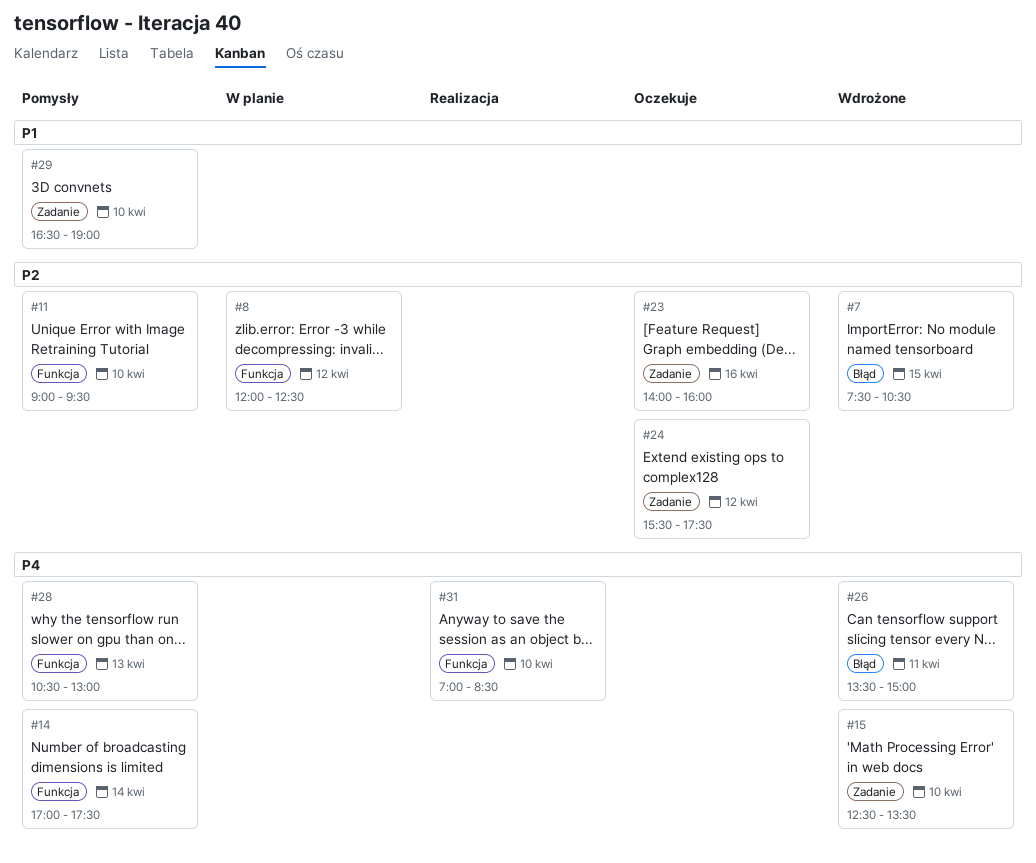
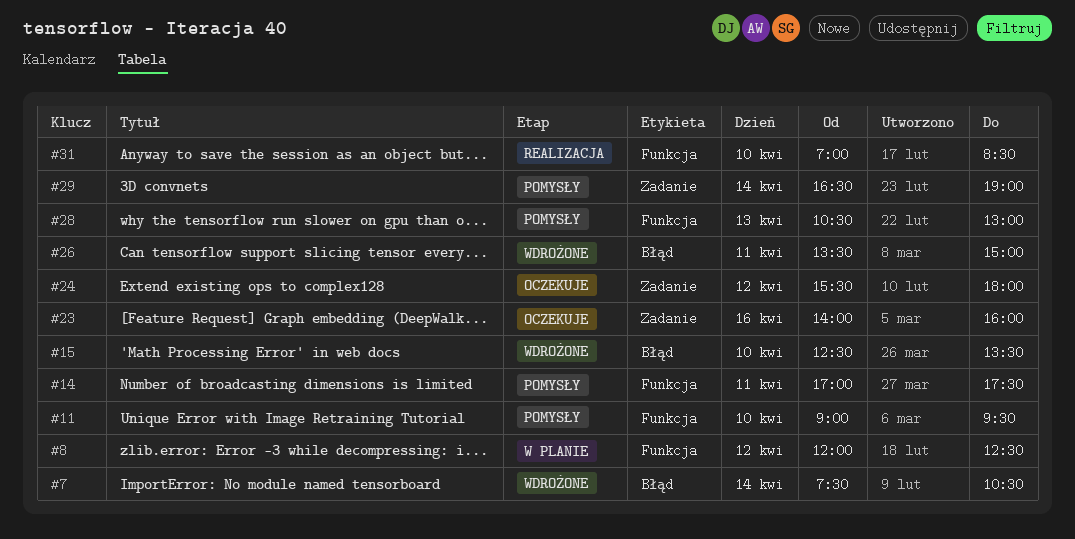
#7, day: Apr 15 -> Apr 14
#14, day: Apr 14 -> Apr 11
#15, label: Zadanie -> Błąd
#24, ends: 17:30 -> 18:00
#29, day: Apr 10 -> Apr 14

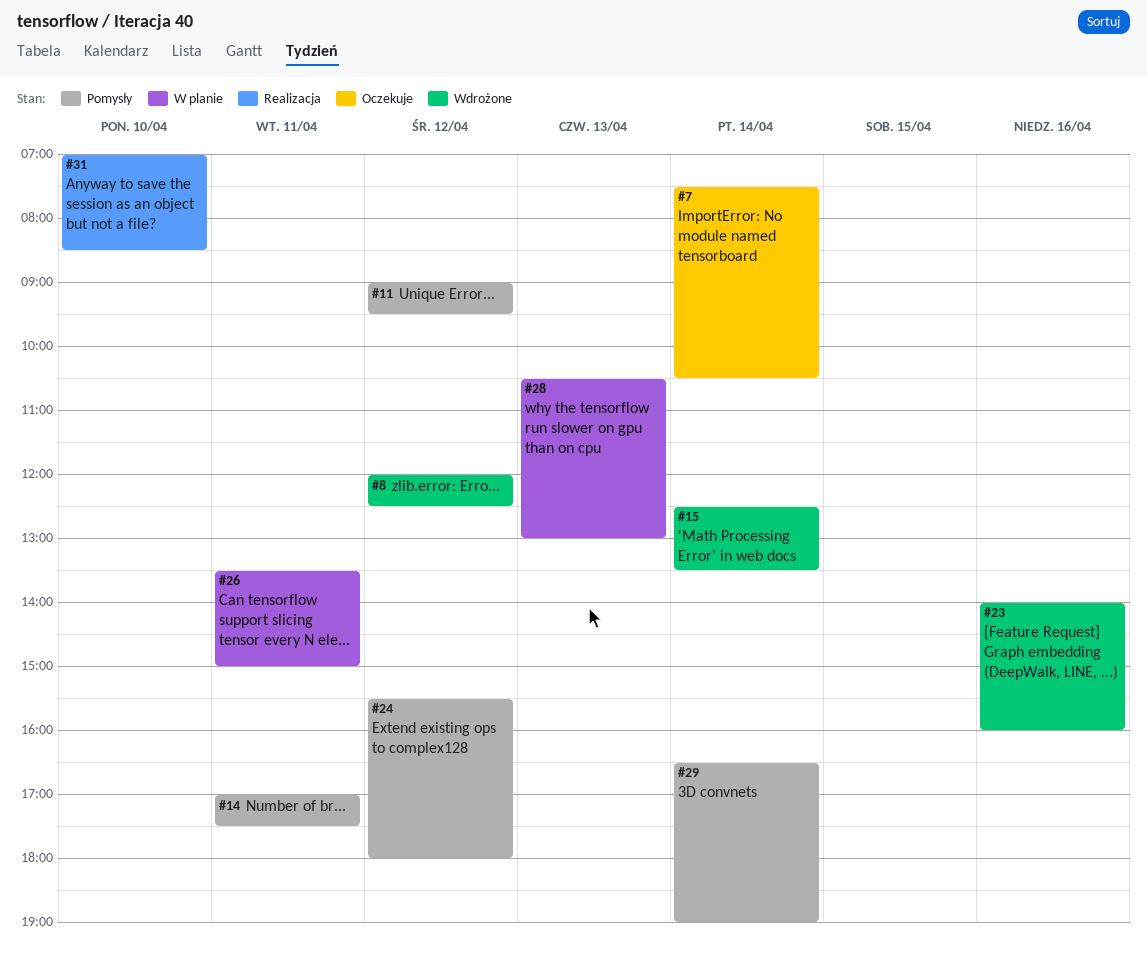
#7, status: Wdrożone -> Oczekuje
#8, status: W planie -> Wdrożone
#11, day: Apr 10 -> Apr 12
#15, day: Apr 10 -> Apr 14
#23, status: Oczekuje -> Wdrożone
#24, status: Oczekuje -> Pomysły
#26, status: Wdrożone -> W planie
#28, status: Pomysły -> W planie

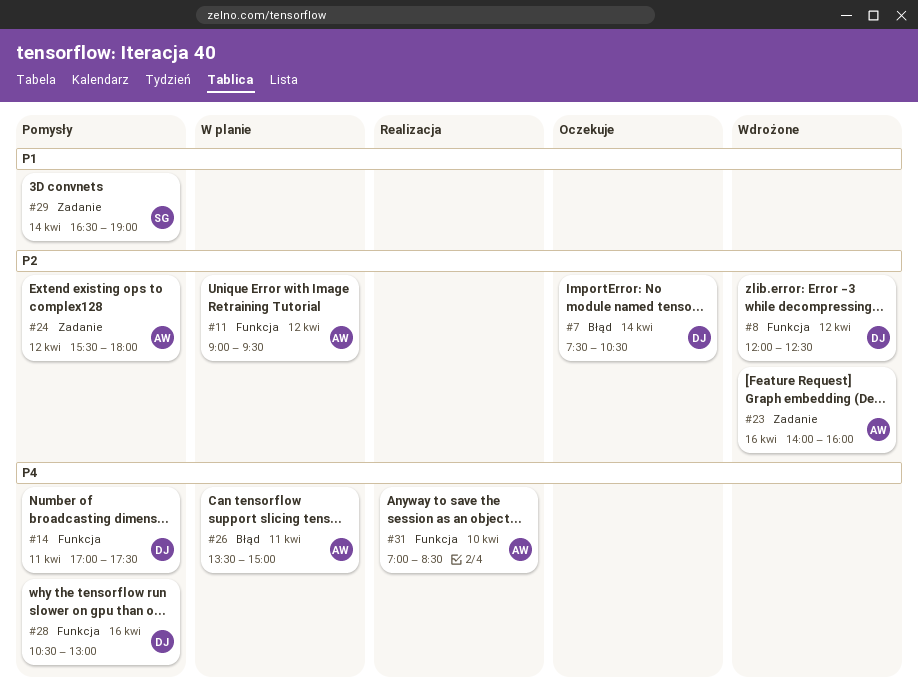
#11, status: Pomysły -> W planie
#15: present -> none
#28, status: W planie -> Pomysły
#28, day: Apr 13 -> Apr 16

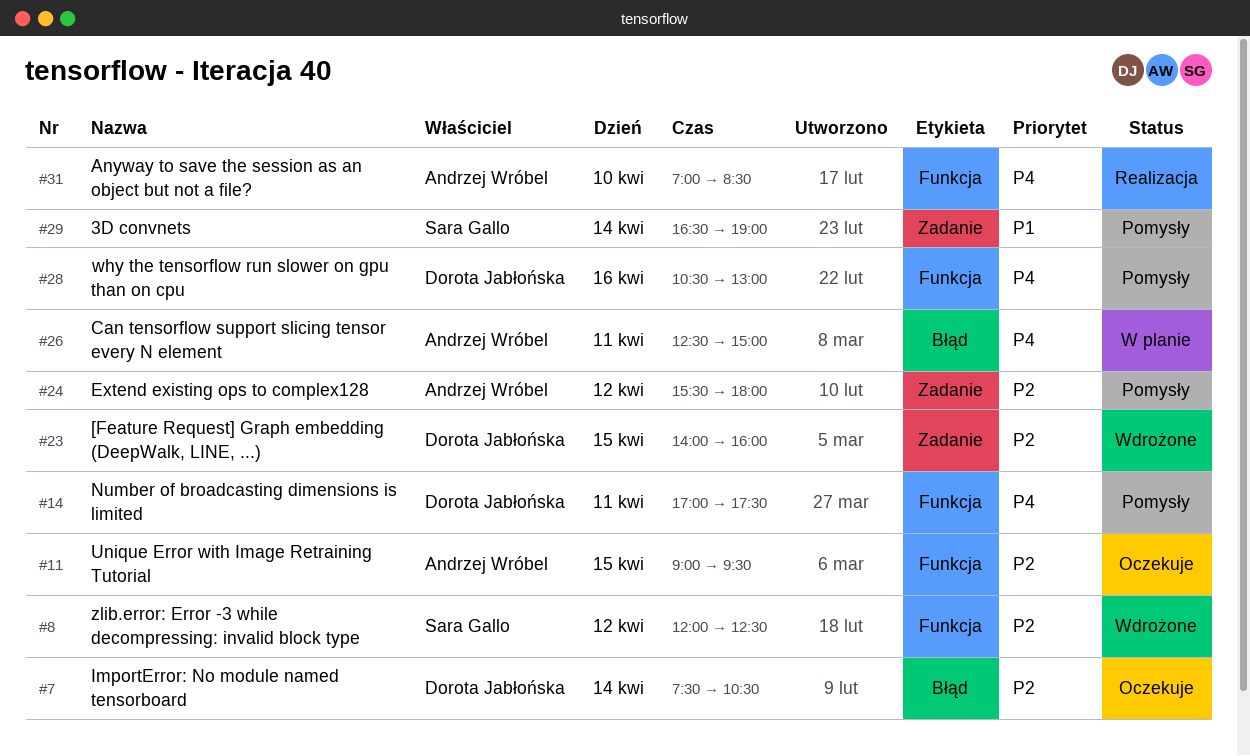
#8, owner: Dorota Jabłońska -> Sara Gallo
#11, status: W planie -> Oczekuje
#11, day: Apr 12 -> Apr 15
#23, owner: Andrzej Wróbel -> Dorota Jabłońska
#23, day: Apr 16 -> Apr 15
#26, begins: 13:30 -> 12:30

